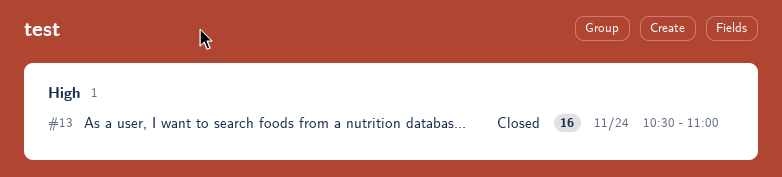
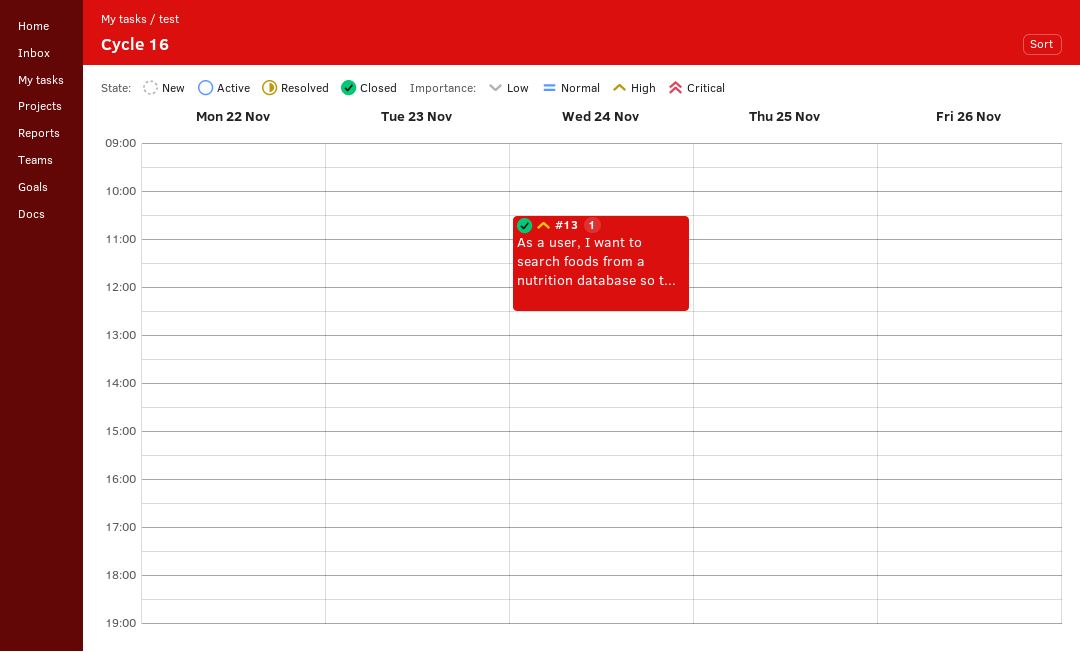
#13, estimate: 16 -> 1
#13, ends: 11:00 -> 12:30

